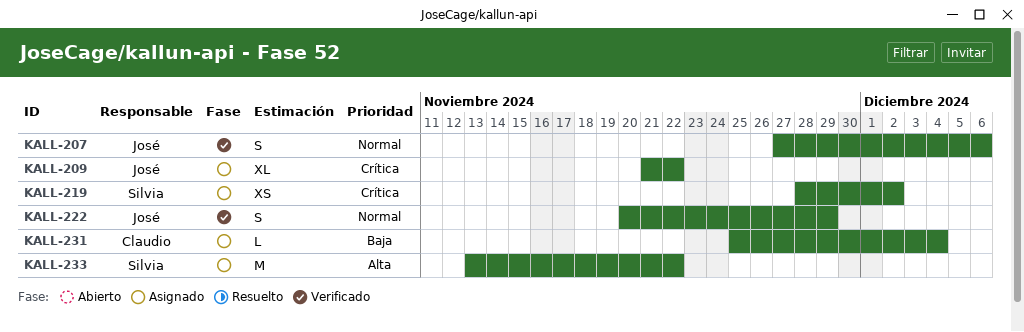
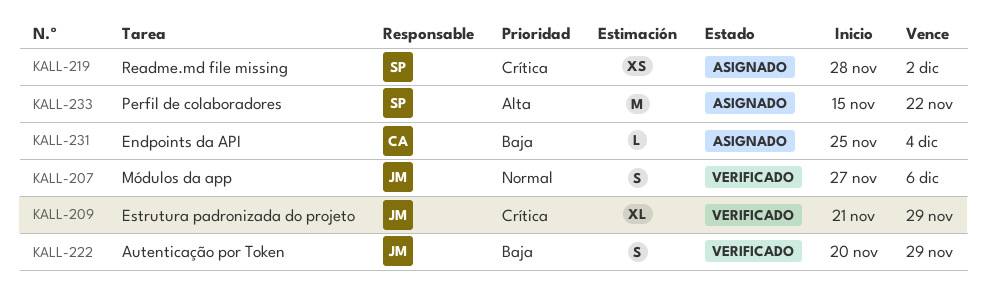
KALL-209, status: Asignado -> Verificado
KALL-209, due: Nov 22 -> Nov 29
KALL-222, priority: Normal -> Baja
KALL-233, start: Nov 13 -> Nov 15

